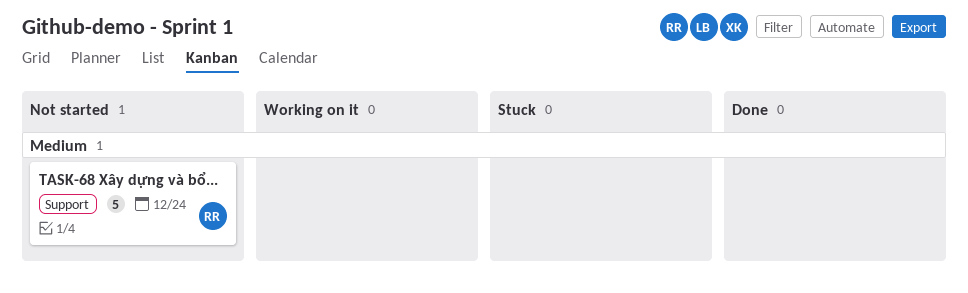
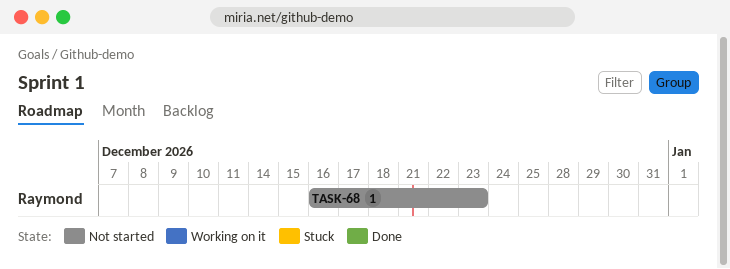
TASK-68, estimate: 5 -> 1
TASK-68, due: Dec 24 -> Dec 23

